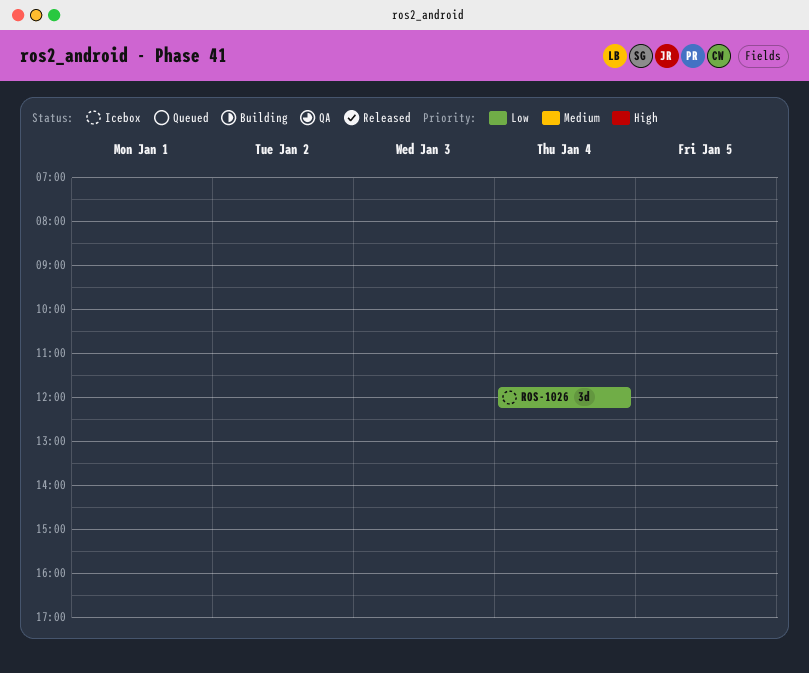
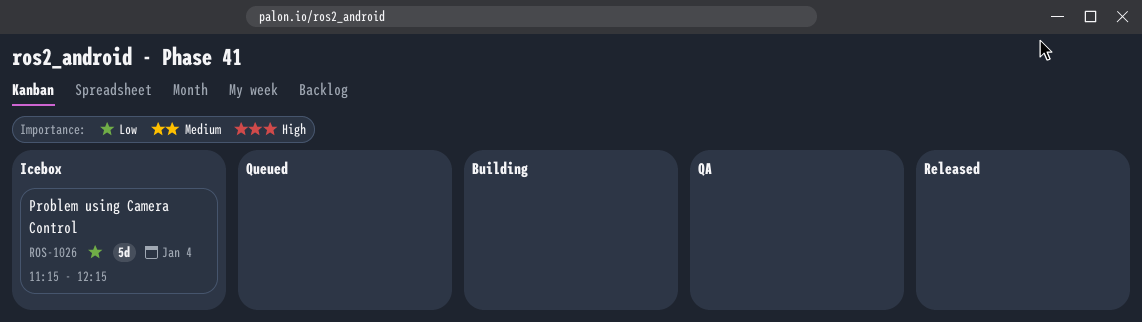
ROS-1026, estimate: 3d -> 5d
ROS-1026, begins: 11:45 -> 11:15

